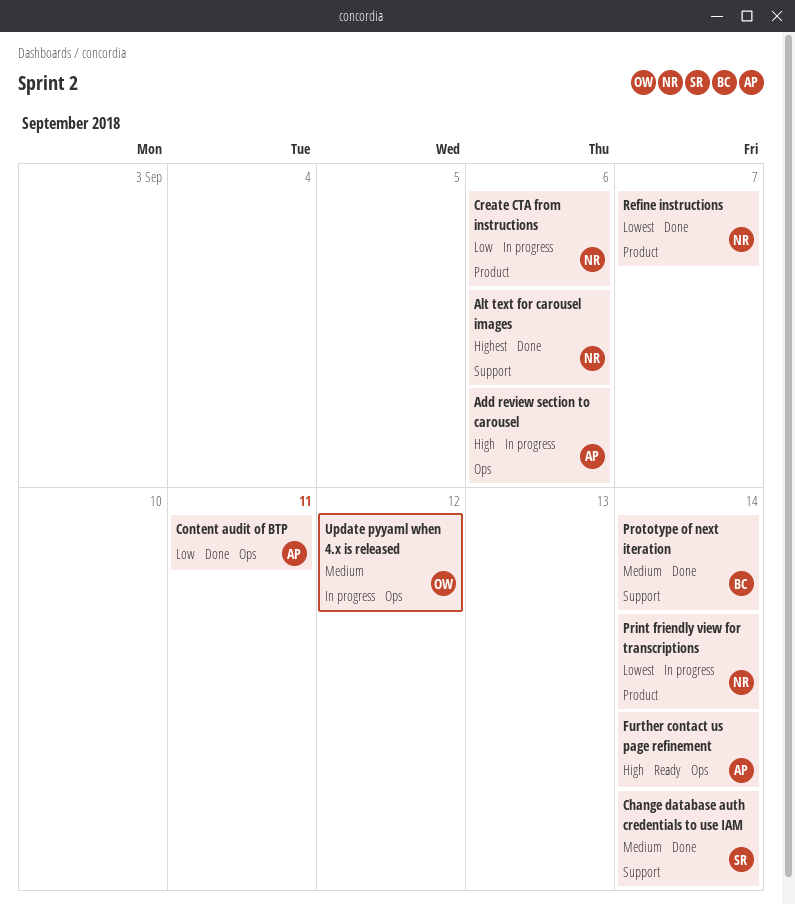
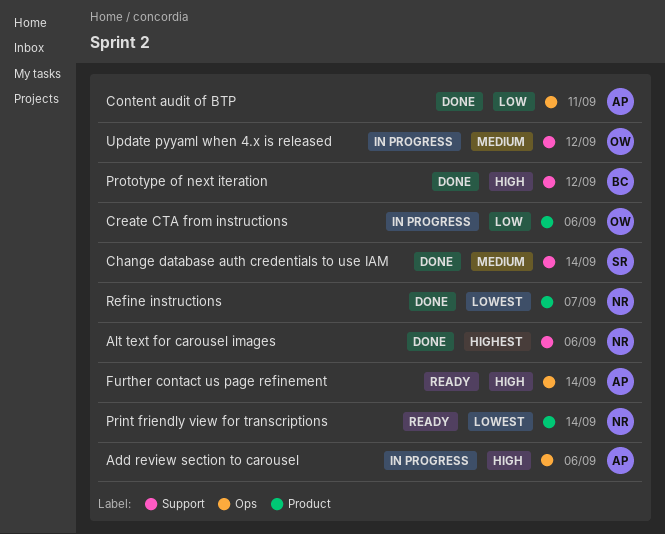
Create CTA from instructions, owner: NR -> OW
Print friendly view for transcriptions, status: In progress -> Ready
Prototype of next iteration, priority: Medium -> High
Prototype of next iteration, due: Sep 14 -> Sep 12
Update pyyaml when 4.x is released, label: Ops -> Support

